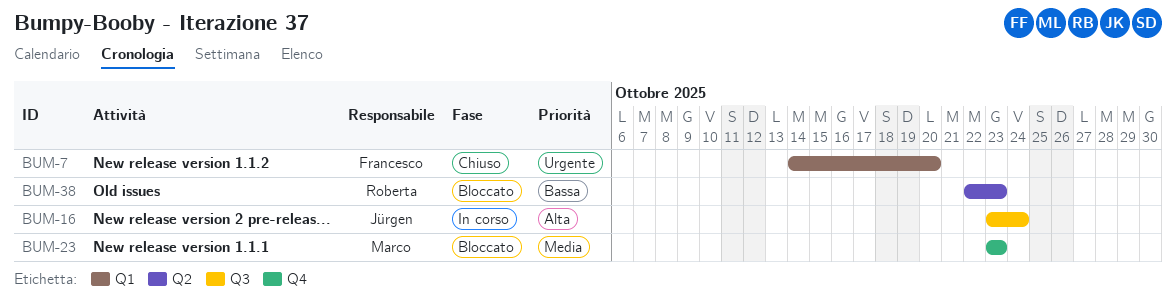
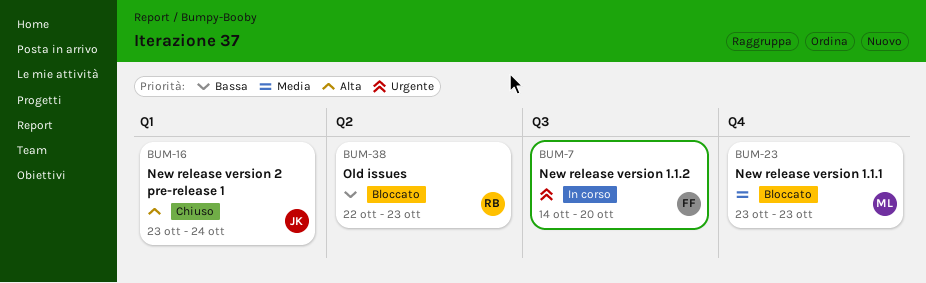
BUM-7, status: Chiuso -> In corso
BUM-7, label: Q1 -> Q3
BUM-16, status: In corso -> Chiuso
BUM-16, label: Q3 -> Q1

